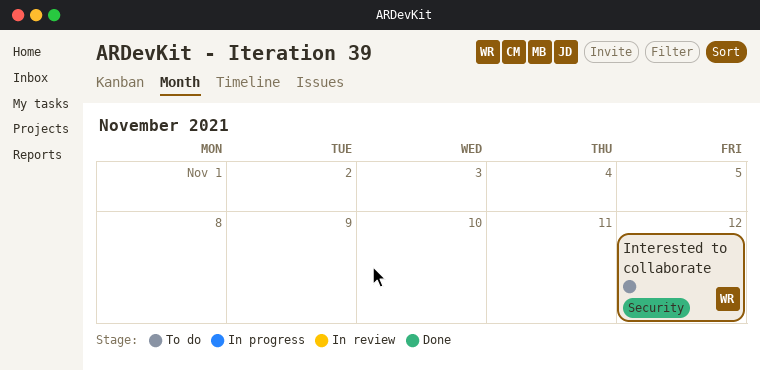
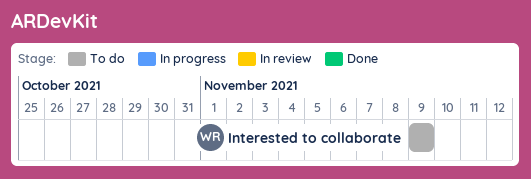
Interested to collaborate, due: Nov 12 -> Nov 9

